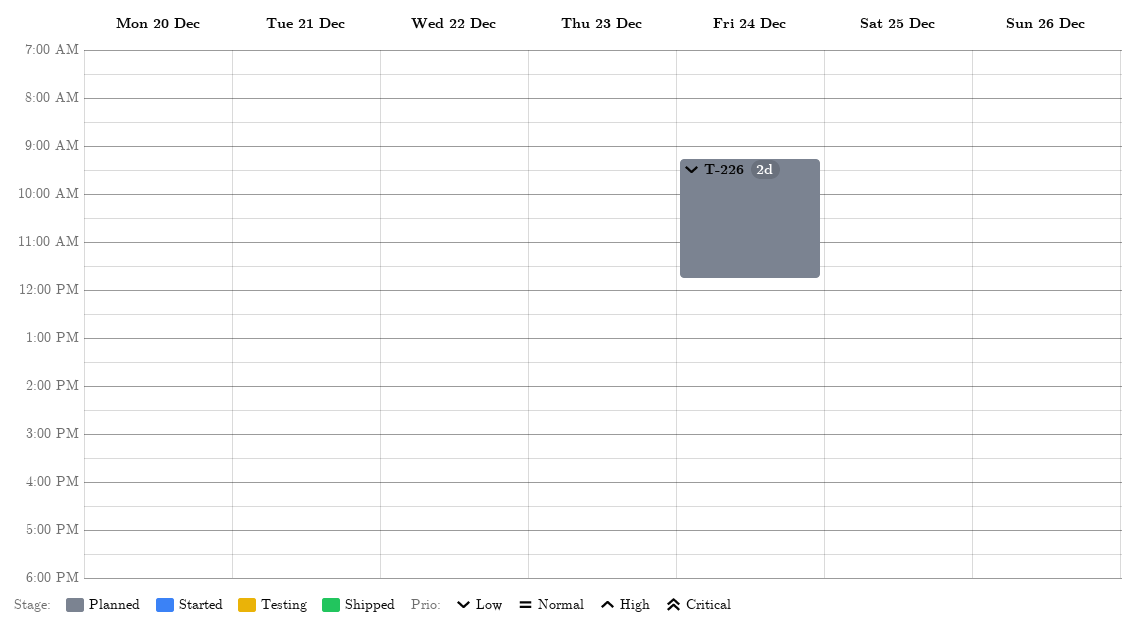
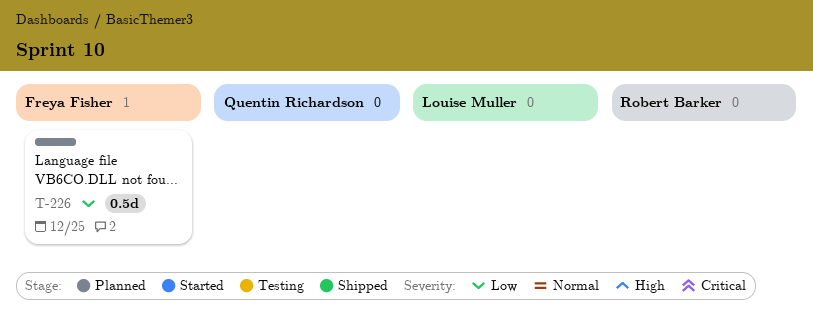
T-226, estimate: 2d -> 0.5d
T-226, day: Dec 24 -> Dec 25

